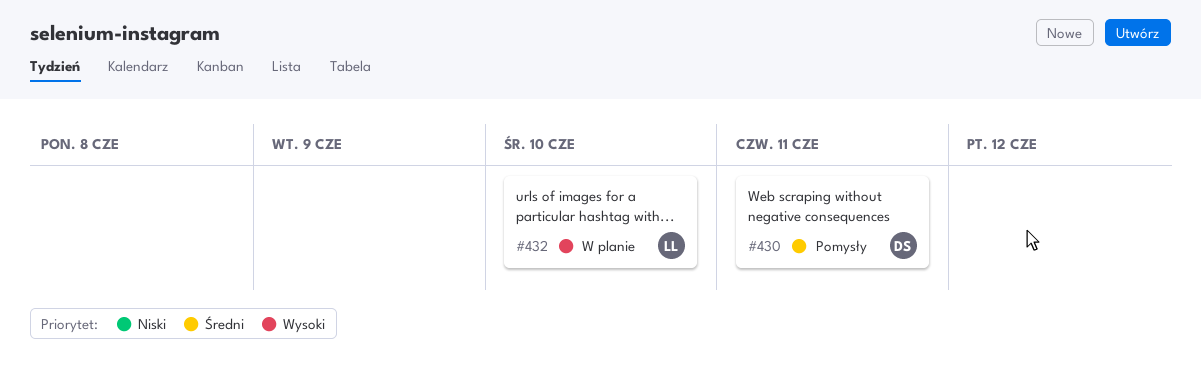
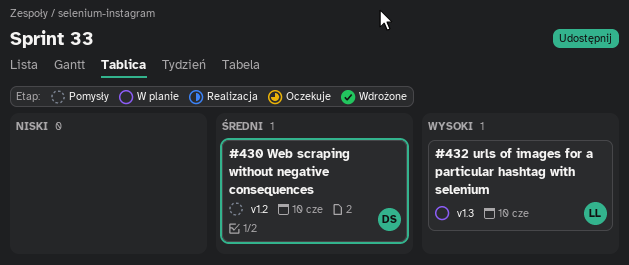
#430, due: Jun 11 -> Jun 10

